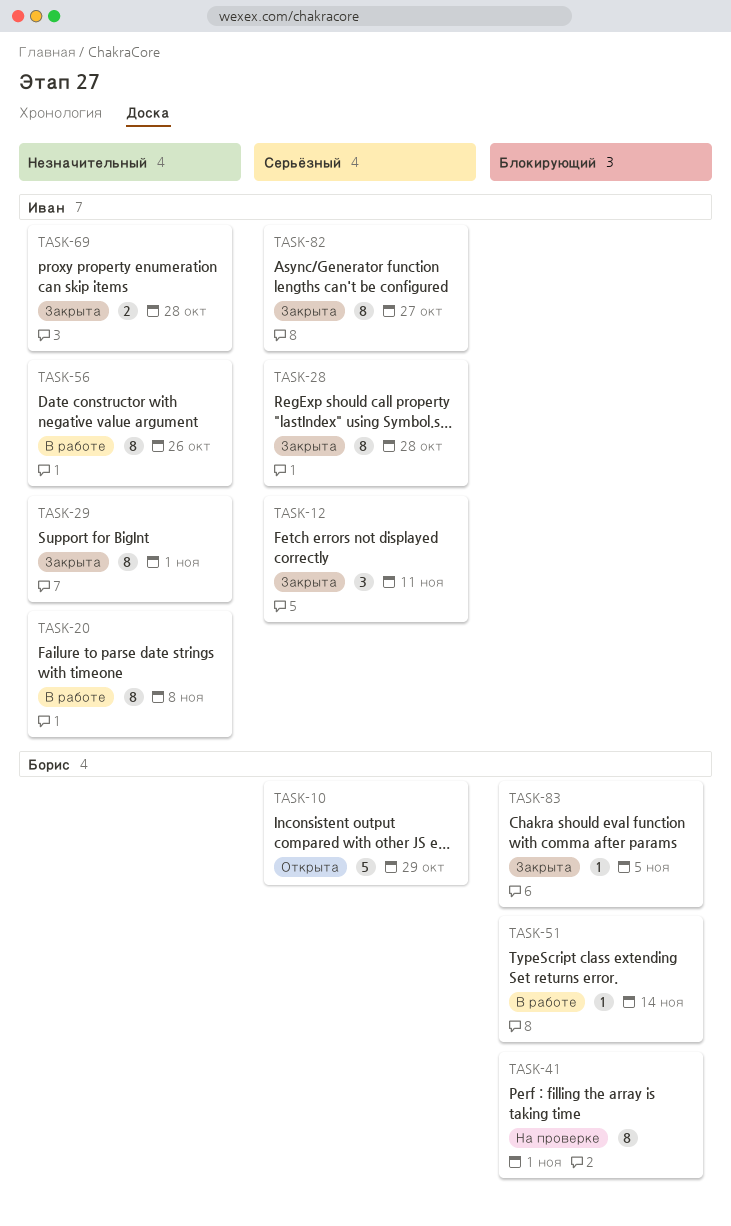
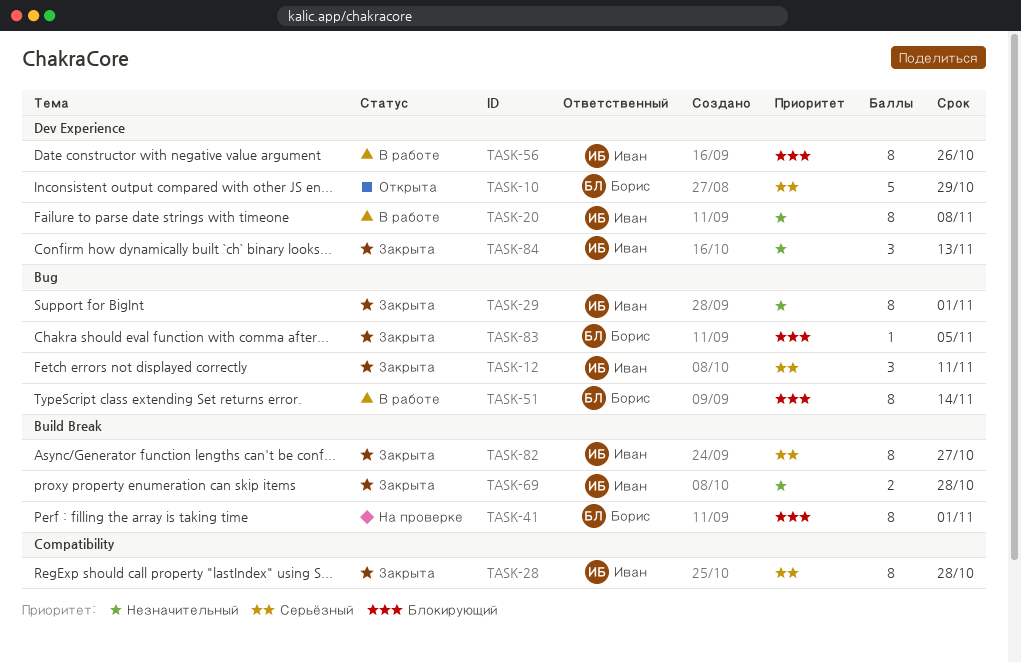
TASK-51, estimate: 1 -> 8
TASK-56, priority: Незначительный -> Блокирующий
TASK-84: none -> present

